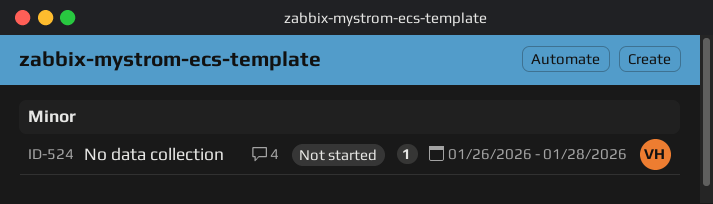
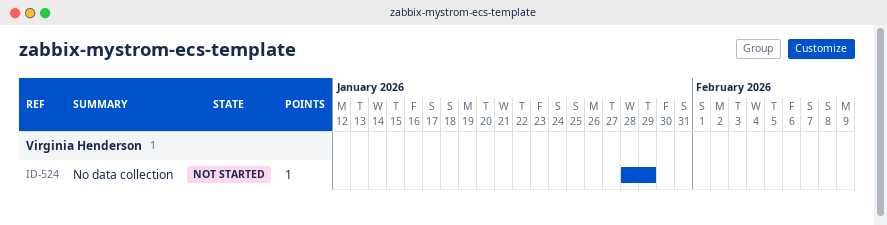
ID-524, start: Jan 26 -> Jan 28
ID-524, due: Jan 28 -> Jan 29

